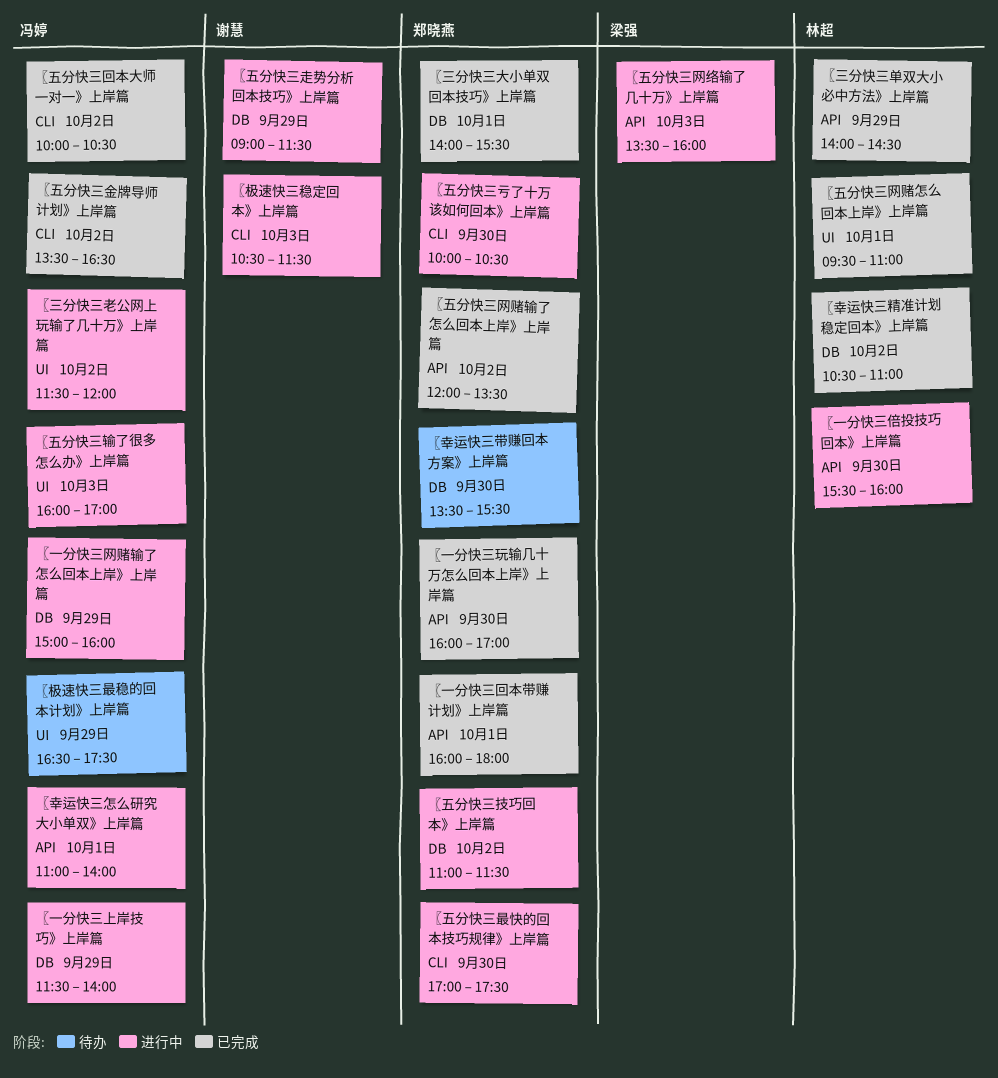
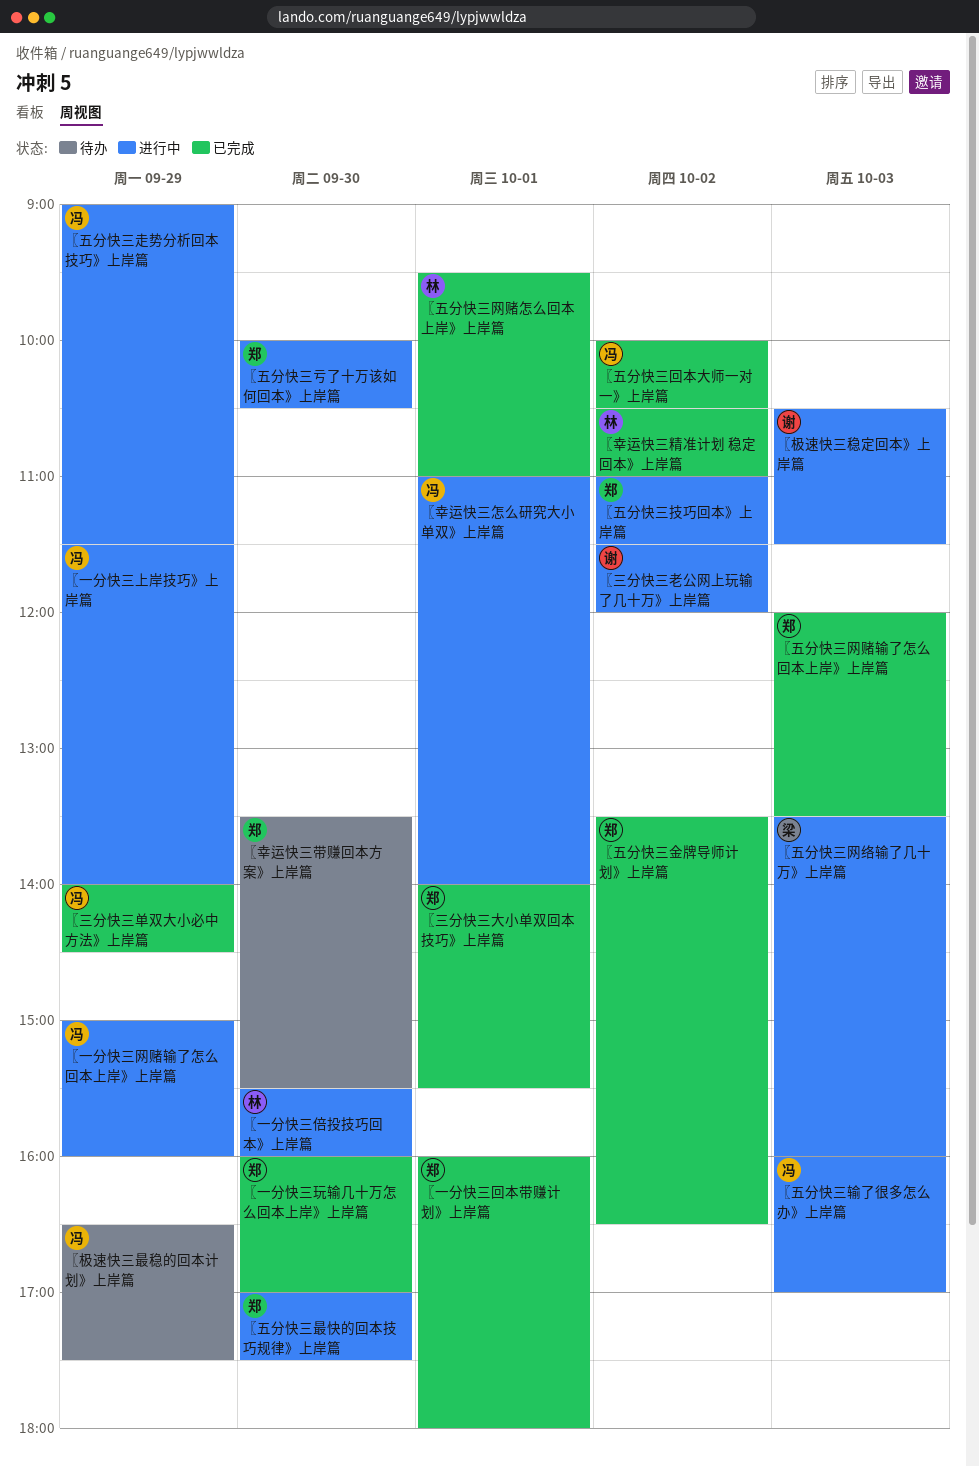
〖三分快三单双大小必中方法》上岸篇, owner: 林超 -> 冯婷
〖三分快三老公网上玩输了几十万》上岸篇, owner: 冯婷 -> 谢慧
〖五分快三网赌输了怎么回本上岸》上岸篇, day: Oct 2 -> Oct 3
〖五分快三走势分析回本技巧》上岸篇, owner: 谢慧 -> 冯婷
〖五分快三金牌导师计划》上岸篇, owner: 冯婷 -> 郑晓燕

